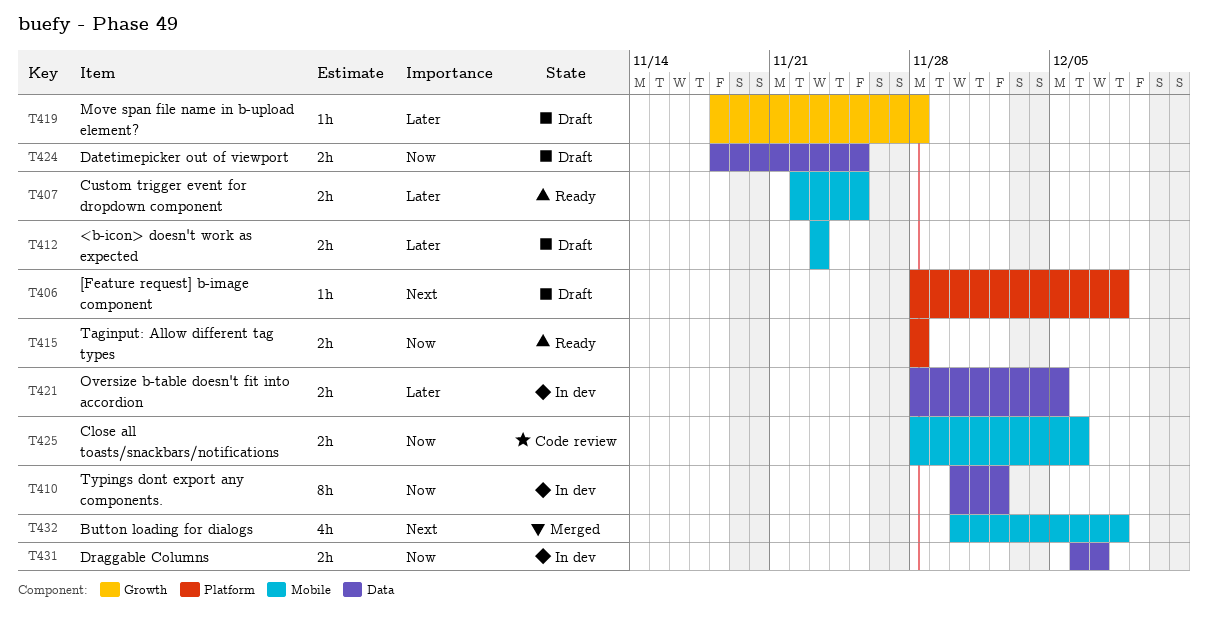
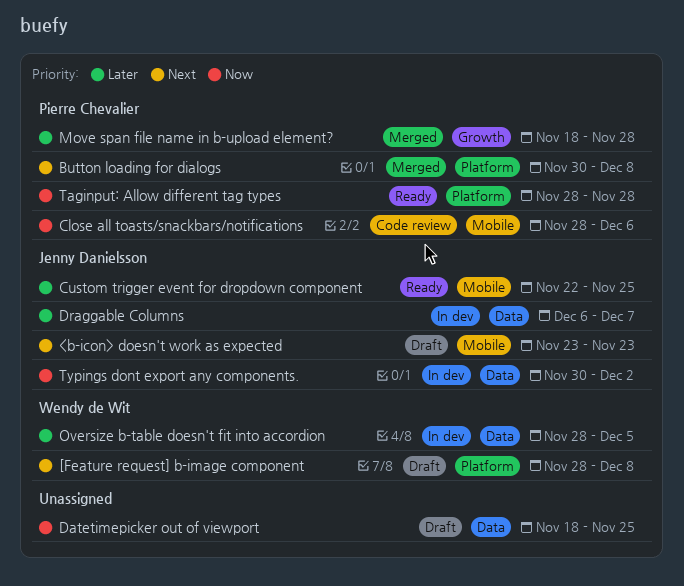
<b-icon> doesn't work as expected, priority: Later -> Next
Button loading for dialogs, label: Mobile -> Platform
Draggable Columns, priority: Now -> Later
Move span file name in b-upload element?, status: Draft -> Merged

